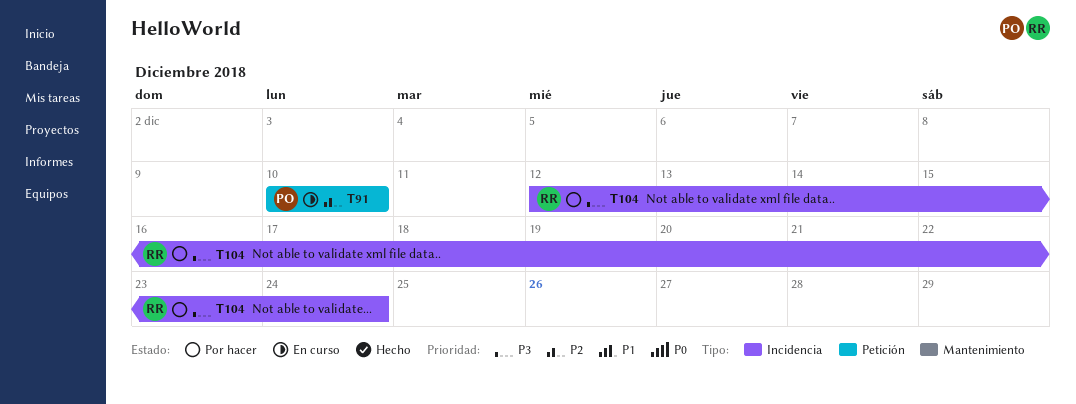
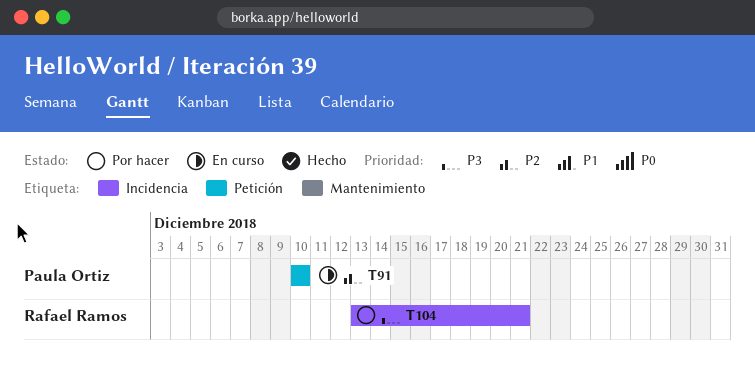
T104, start: Dec 12 -> Dec 13
T104, due: Dec 24 -> Dec 21

